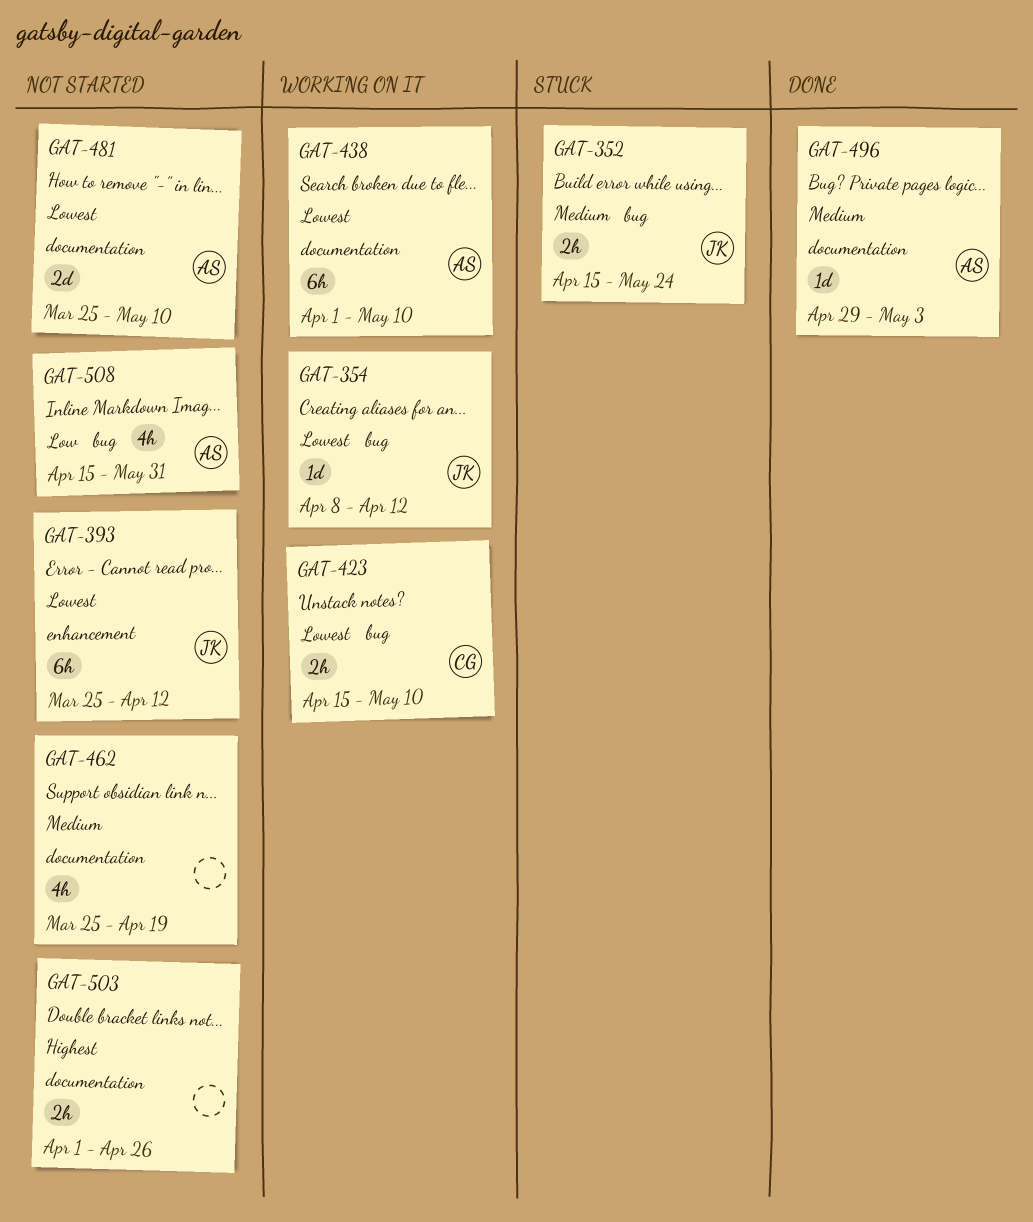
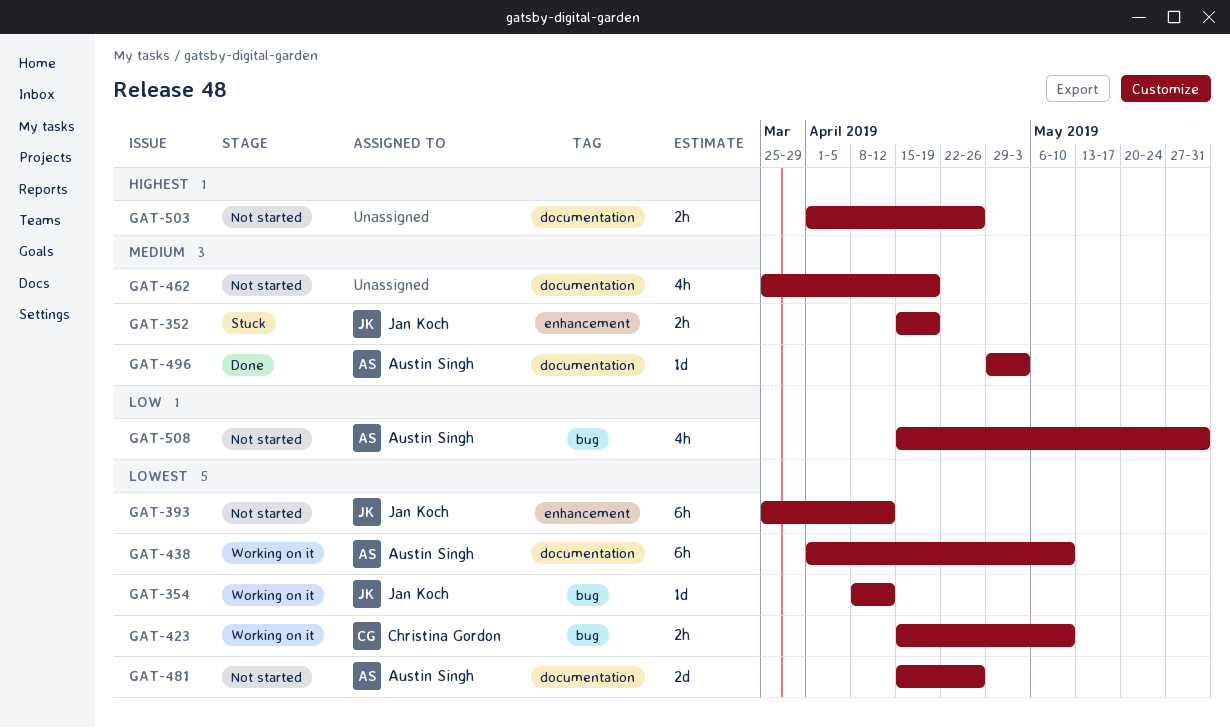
GAT-352, label: bug -> enhancement
GAT-352, due: May 24 -> Apr 19
GAT-481, start: Mar 25 -> Apr 15
GAT-481, due: May 10 -> Apr 26

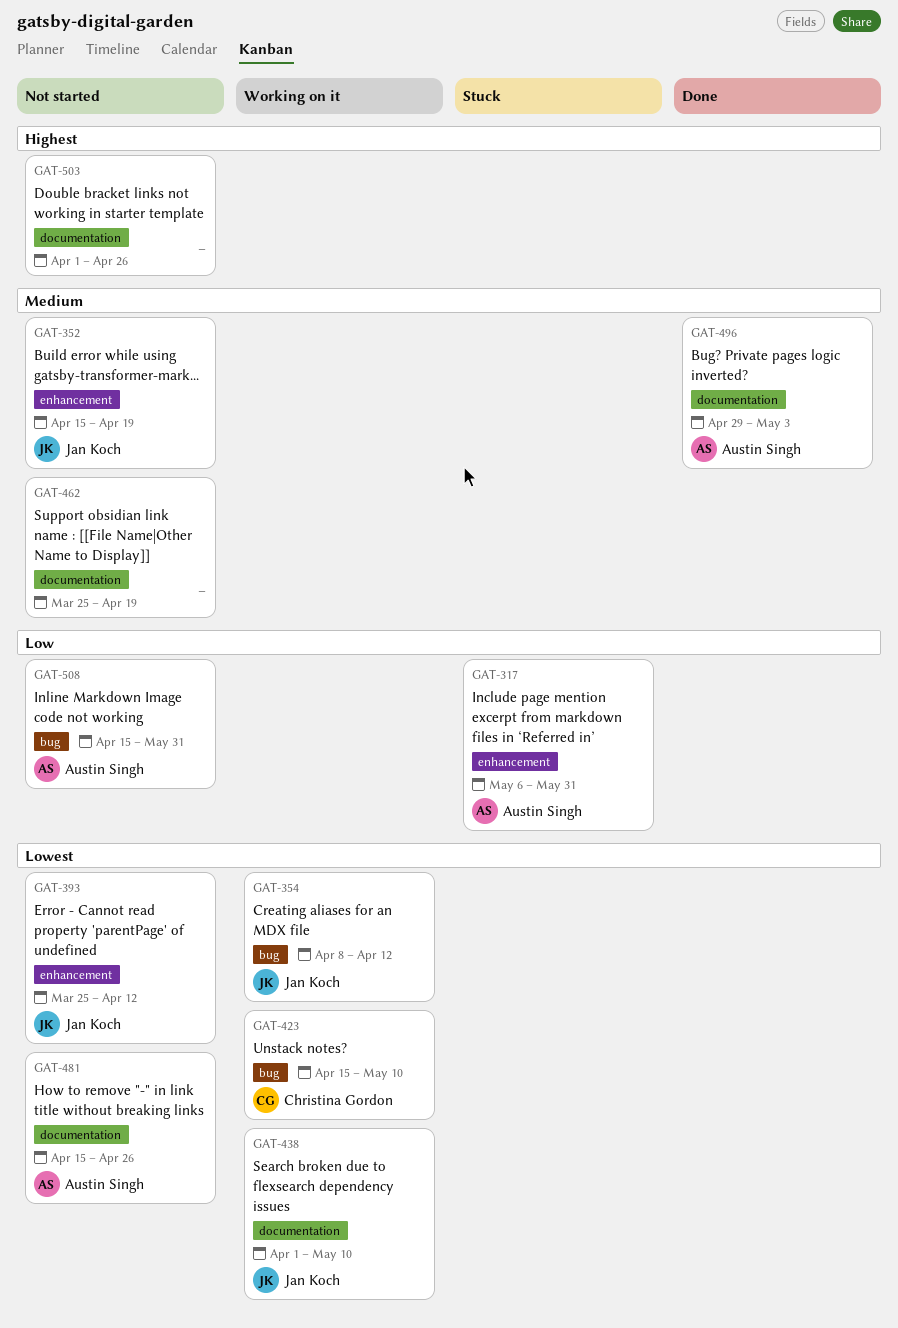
GAT-317: none -> present
GAT-352, status: Stuck -> Not started
GAT-438, owner: Austin Singh -> Jan Koch

